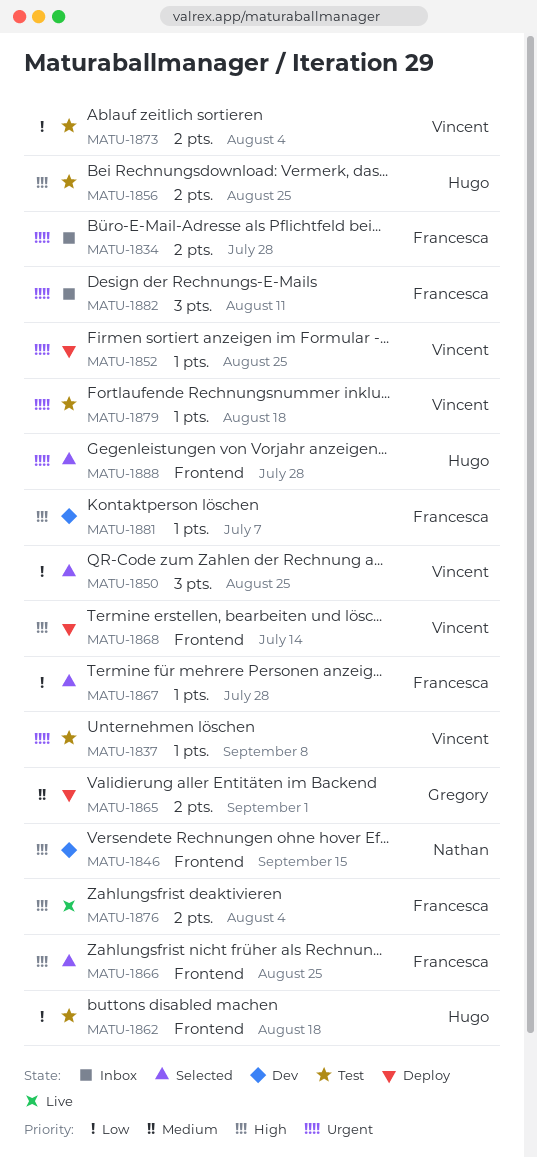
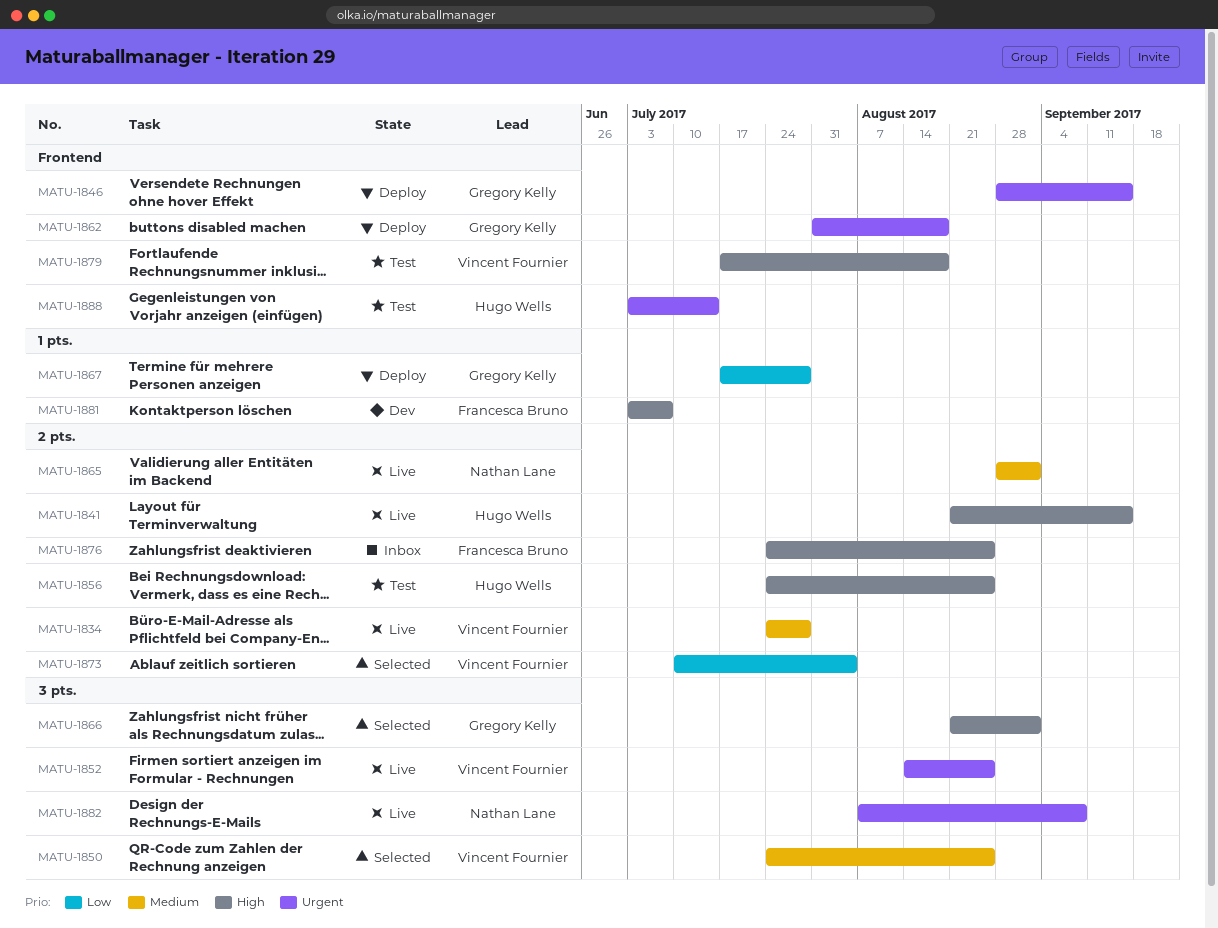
MATU-1834, status: Inbox -> Live
MATU-1834, owner: Francesca Bruno -> Vincent Fournier
MATU-1834, priority: Urgent -> Medium
MATU-1837: present -> none
MATU-1841: none -> present
MATU-1846, status: Dev -> Deploy
MATU-1846, owner: Nathan Lane -> Gregory Kelly
MATU-1846, priority: High -> Urgent
MATU-1850, priority: Low -> Medium
MATU-1852, status: Deploy -> Live
MATU-1852, label: 1 pts. -> 3 pts.
MATU-1862, status: Test -> Deploy
MATU-1862, owner: Hugo Wells -> Gregory Kelly
MATU-1862, priority: Low -> Urgent
MATU-1865, status: Deploy -> Live
MATU-1865, owner: Gregory Kelly -> Nathan Lane
MATU-1866, owner: Francesca Bruno -> Gregory Kelly
MATU-1866, label: Frontend -> 3 pts.
MATU-1866, due: Aug 25 -> Sep 1
MATU-1867, status: Selected -> Deploy
MATU-1867, owner: Francesca Bruno -> Gregory Kelly
MATU-1868: present -> none
MATU-1873, status: Test -> Selected
MATU-1876, status: Live -> Inbox
MATU-1876, due: Aug 4 -> Aug 25
MATU-1879, priority: Urgent -> High
MATU-1879, label: 1 pts. -> Frontend
MATU-1882, status: Inbox -> Live
MATU-1882, owner: Francesca Bruno -> Nathan Lane
MATU-1882, due: Aug 11 -> Sep 8
MATU-1888, status: Selected -> Test
MATU-1888, due: Jul 28 -> Jul 14

